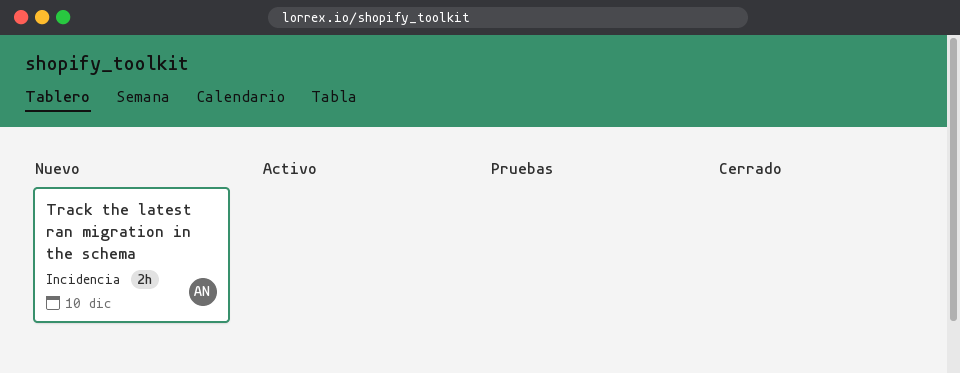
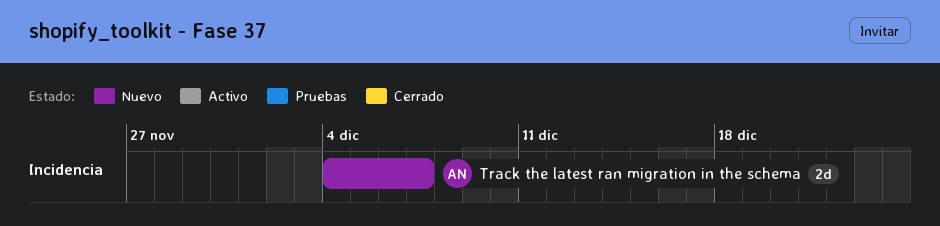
Track the latest ran migration in the schema, estimate: 2h -> 2d
Track the latest ran migration in the schema, due: Dec 10 -> Dec 7

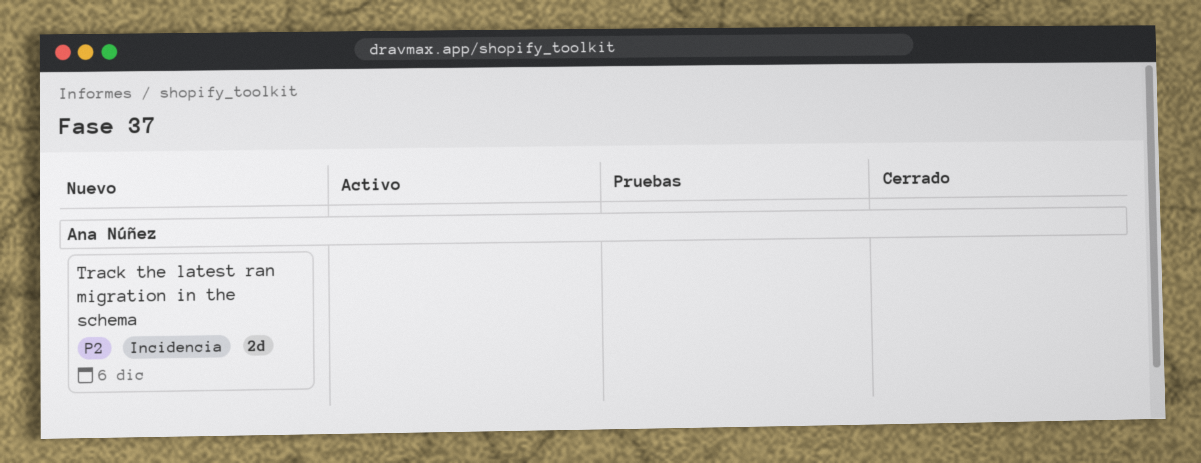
Track the latest ran migration in the schema, due: Dec 7 -> Dec 6

